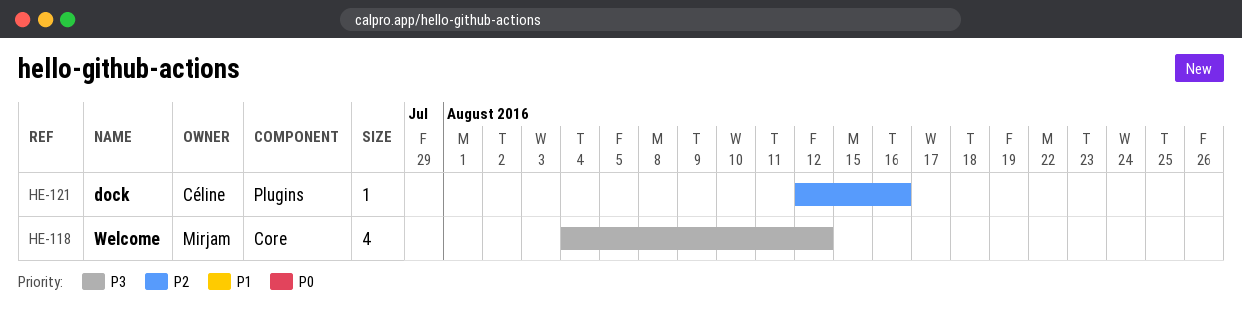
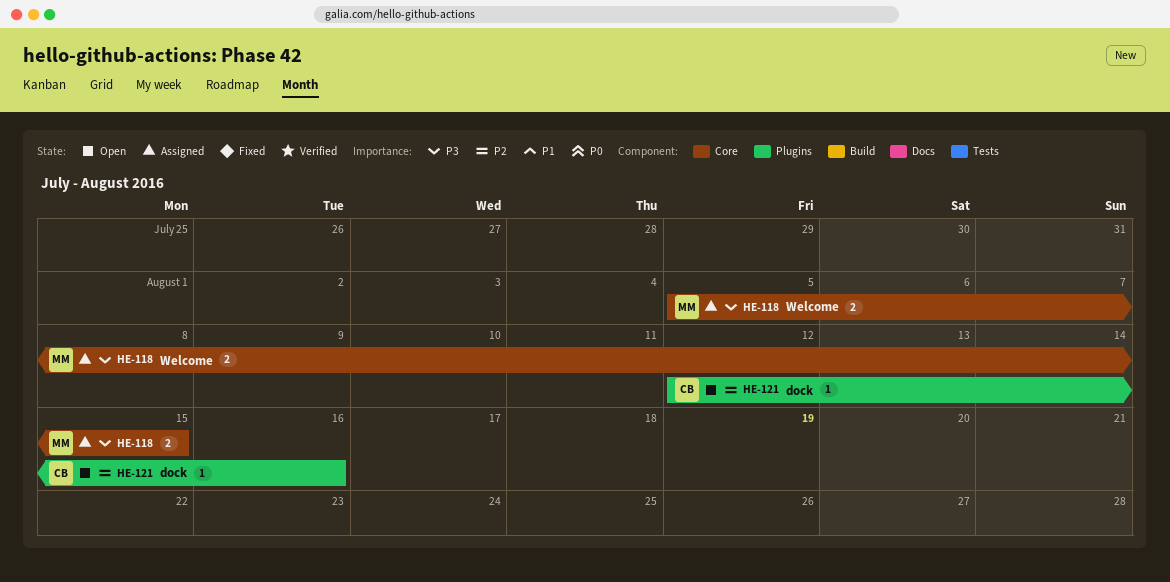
HE-118, estimate: 4 -> 2
HE-118, start: Aug 4 -> Aug 5
HE-118, due: Aug 12 -> Aug 15

